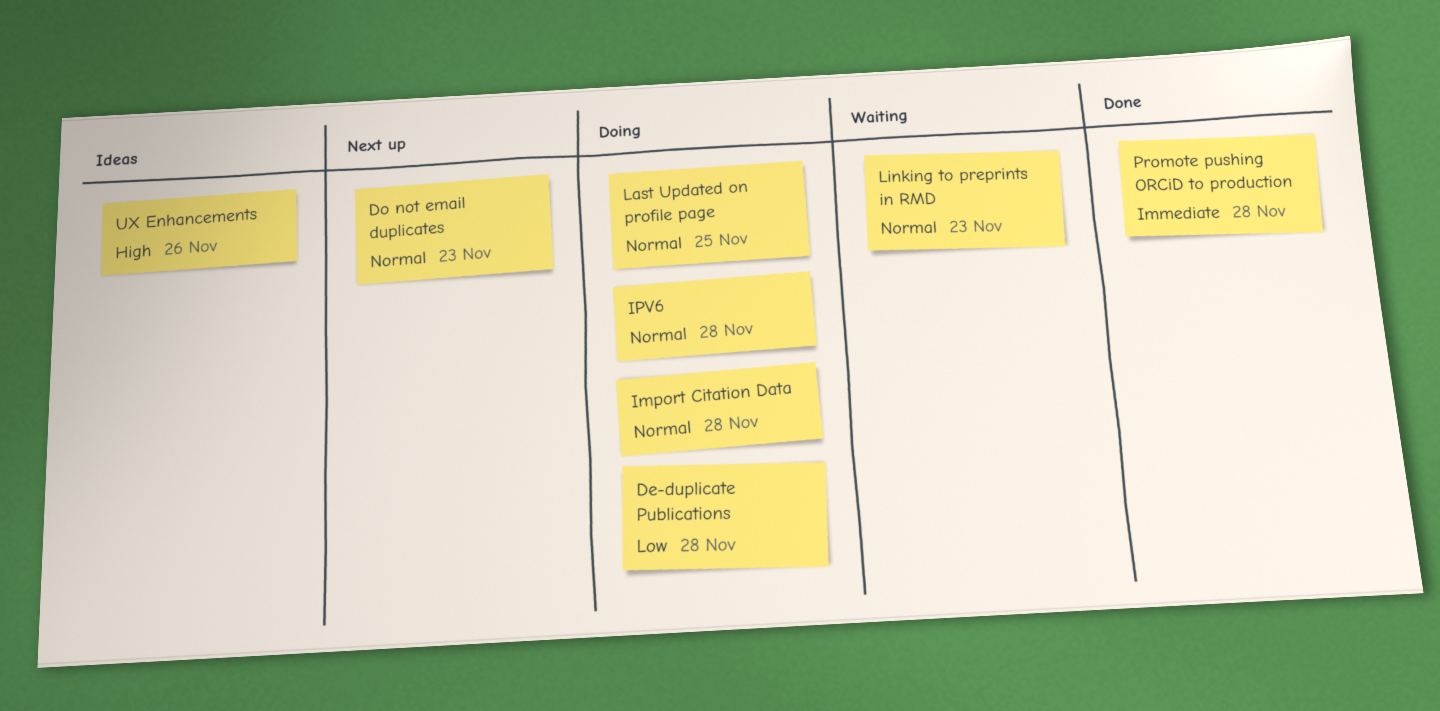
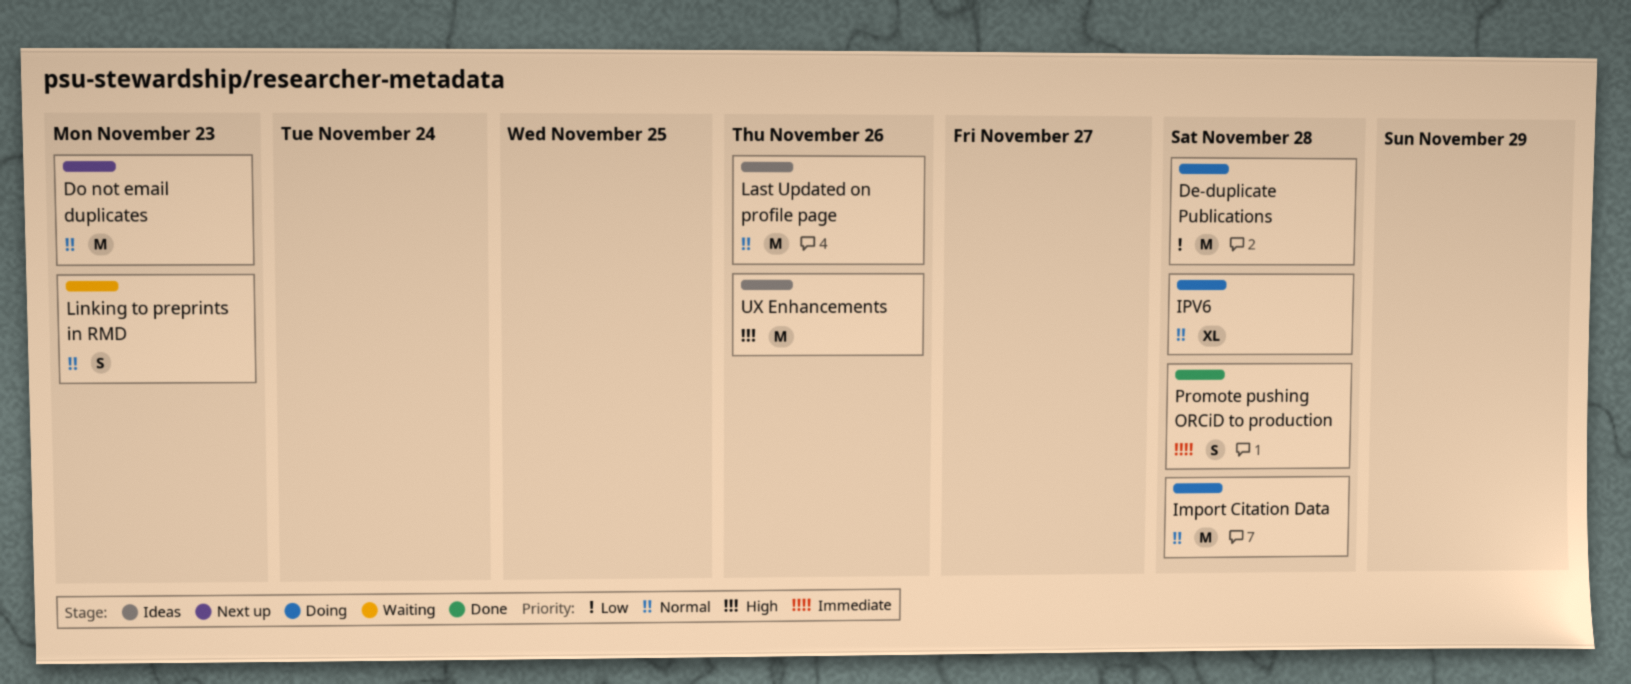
Last Updated on profile page, status: Doing -> Ideas
Last Updated on profile page, due: Nov 25 -> Nov 26

